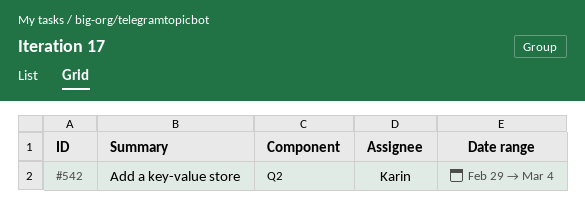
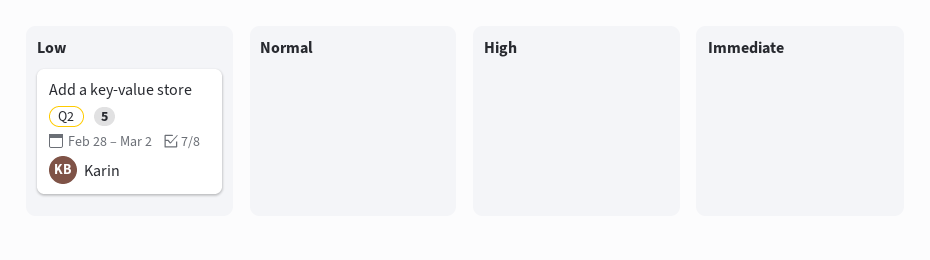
Add a key-value store, start: Feb 29 -> Feb 28
Add a key-value store, due: Mar 4 -> Mar 2

